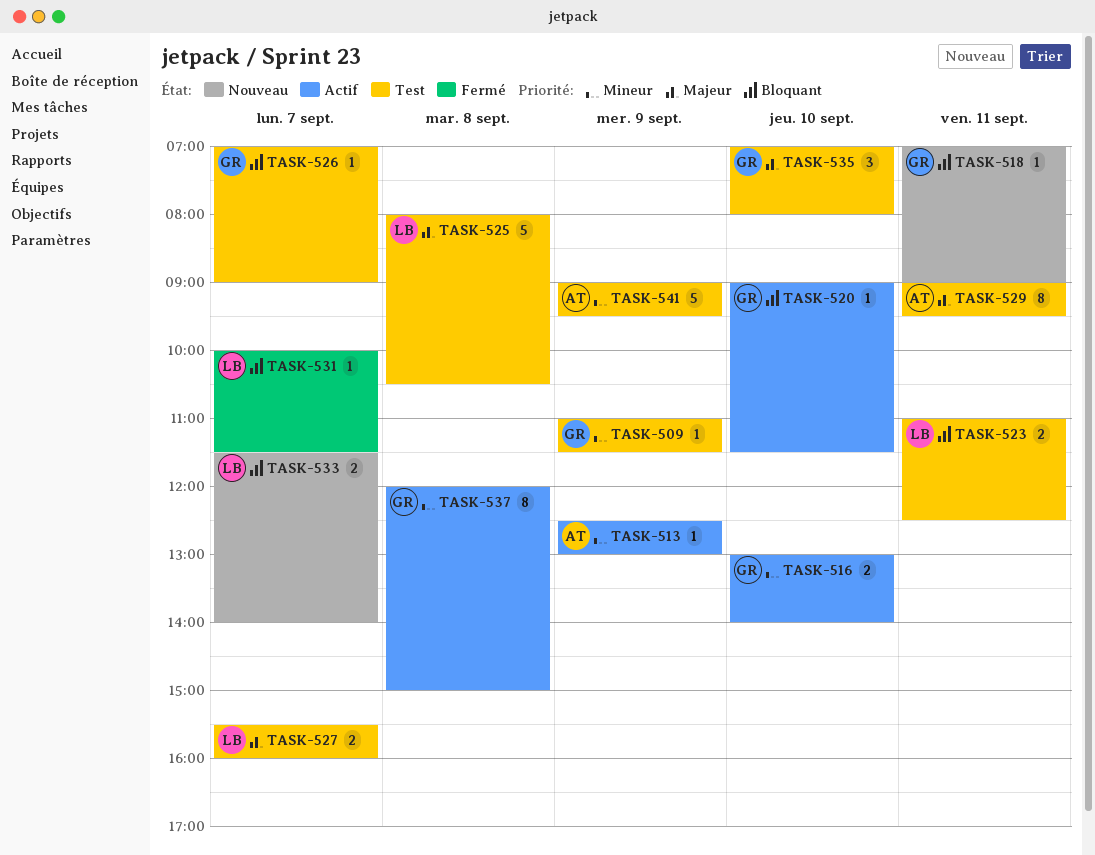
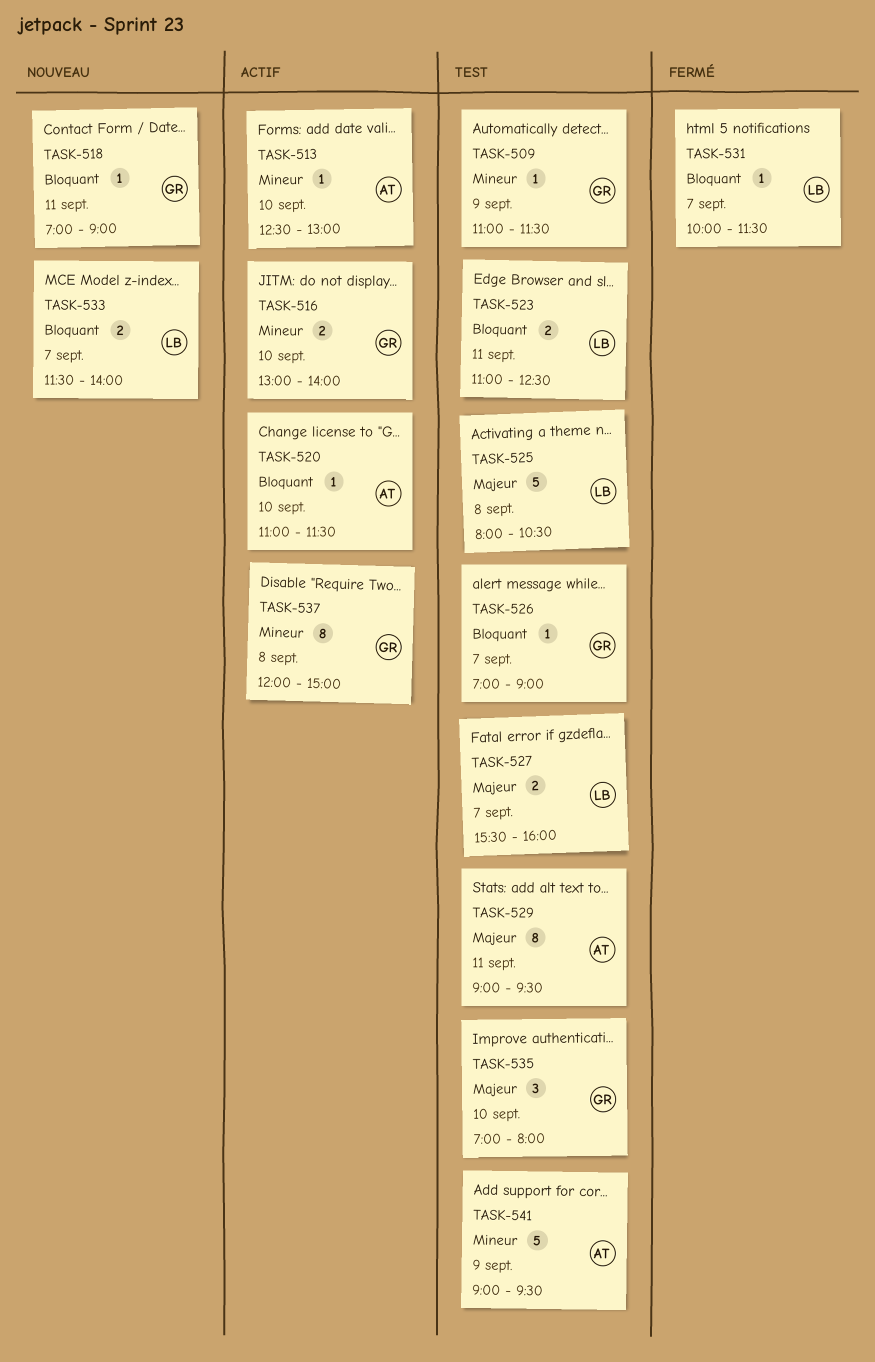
TASK-513, day: Sep 9 -> Sep 10
TASK-520, owner: GR -> AT
TASK-520, begins: 09:00 -> 11:00

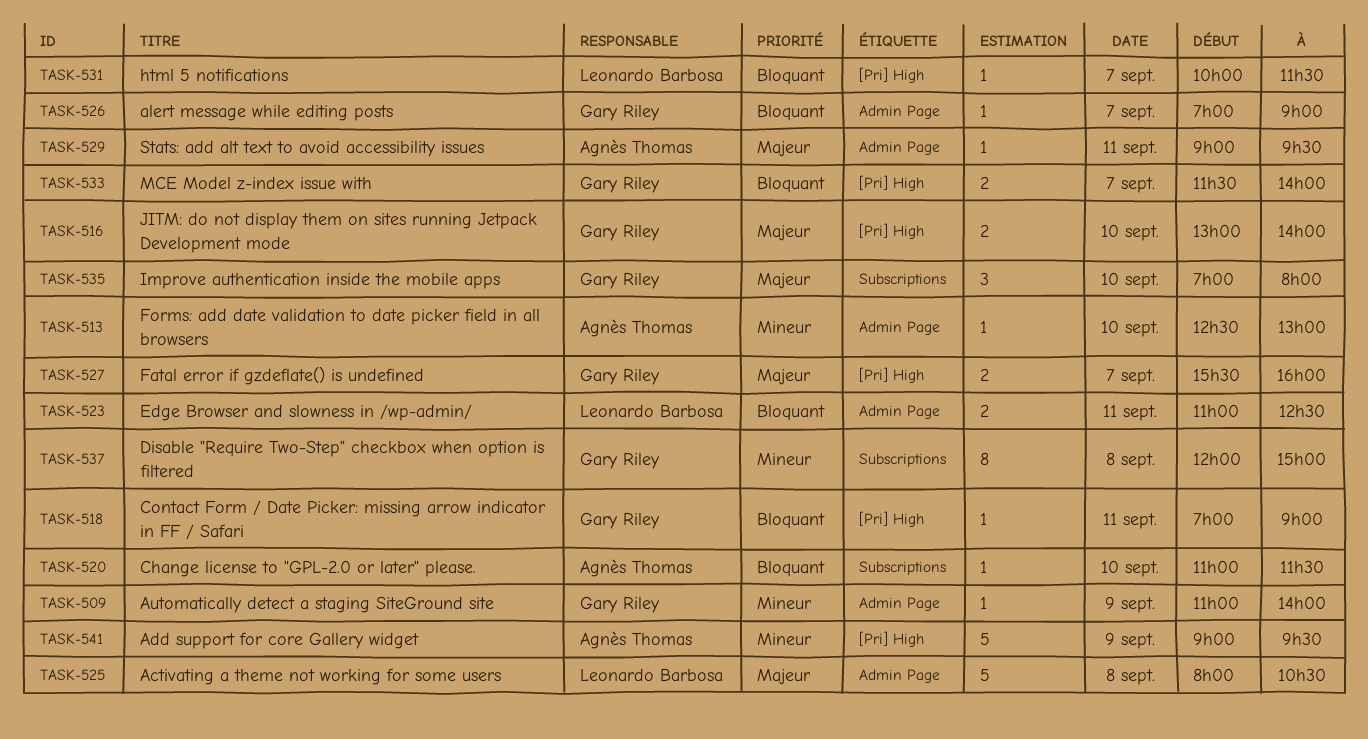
TASK-509, ends: 11:30 -> 14:00
TASK-516, priority: Mineur -> Majeur
TASK-527, owner: Leonardo Barbosa -> Gary Riley
TASK-529, estimate: 8 -> 1
TASK-533, owner: Leonardo Barbosa -> Gary Riley

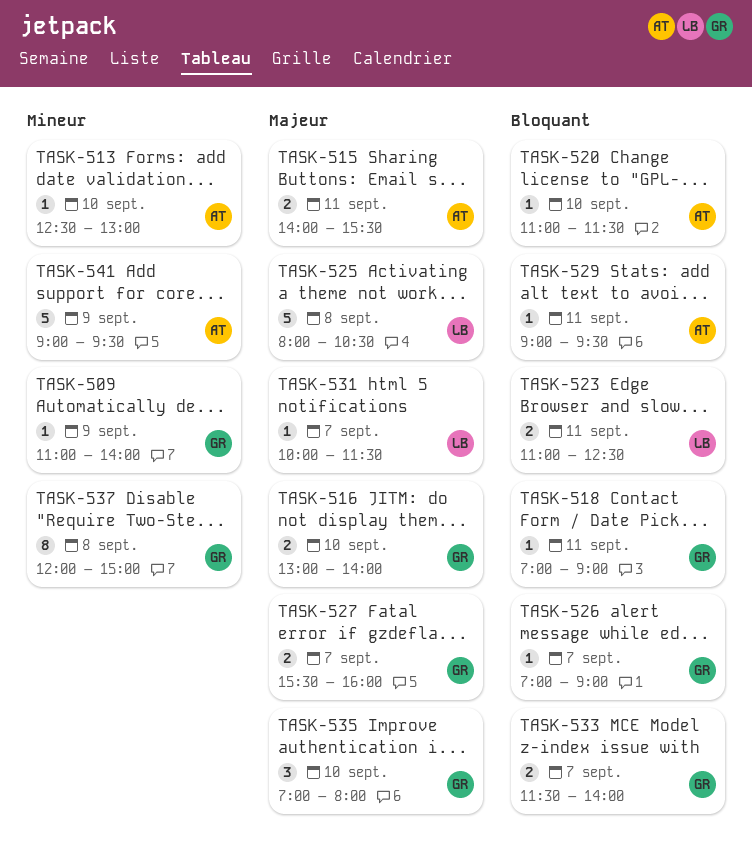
TASK-515: none -> present
TASK-529, priority: Majeur -> Bloquant
TASK-531, priority: Bloquant -> Majeur

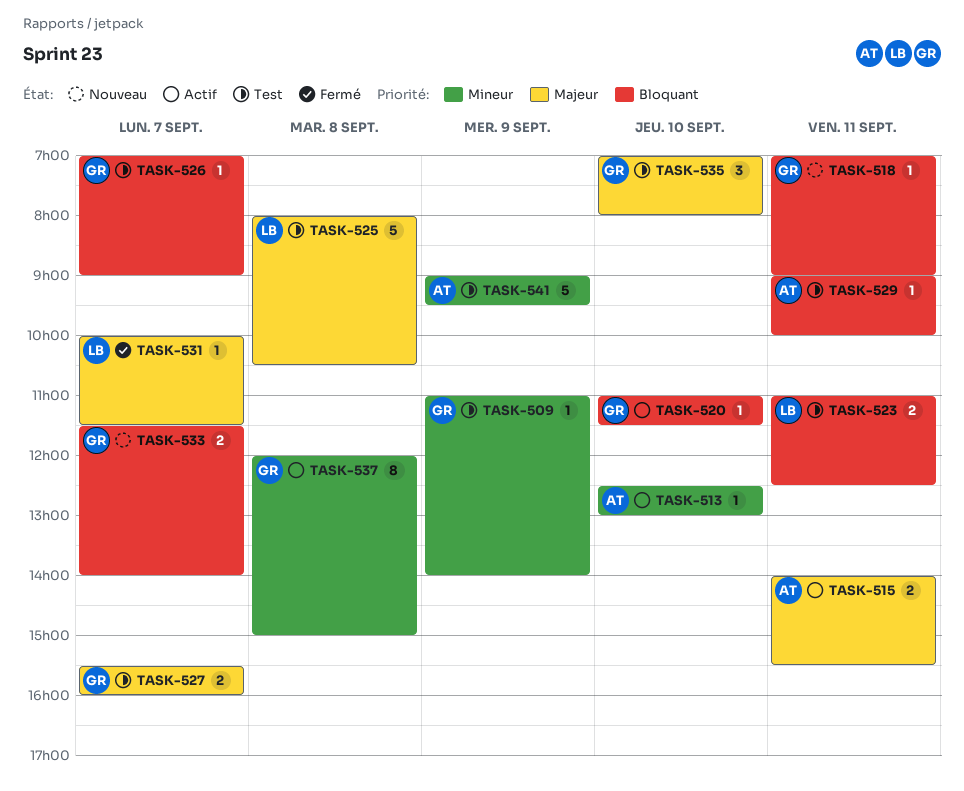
TASK-516: present -> none
TASK-520, owner: AT -> GR
TASK-529, ends: 09:30 -> 10:00

